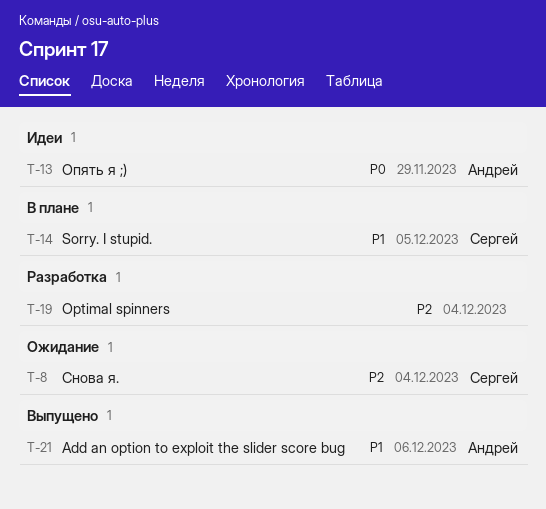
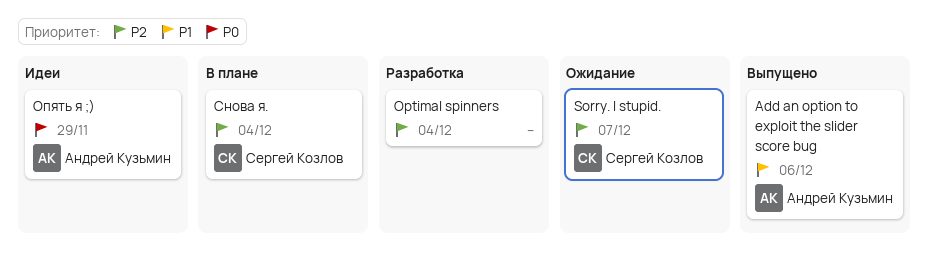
Sorry. I stupid., status: В плане -> Ожидание
Sorry. I stupid., priority: P1 -> P2
Sorry. I stupid., due: Dec 5 -> Dec 7
Снова я., status: Ожидание -> В плане

